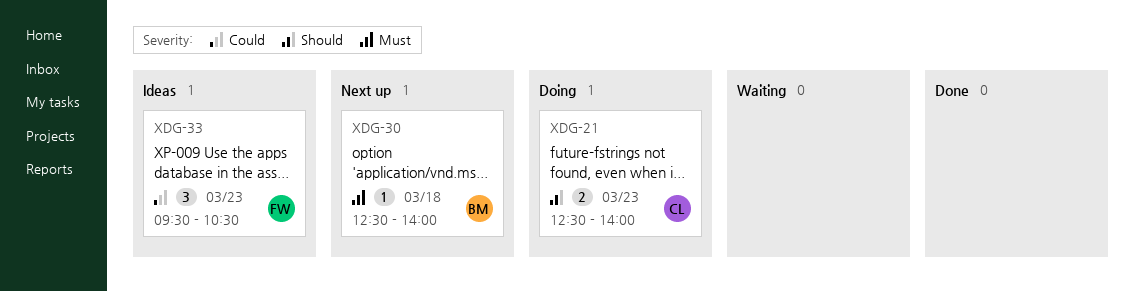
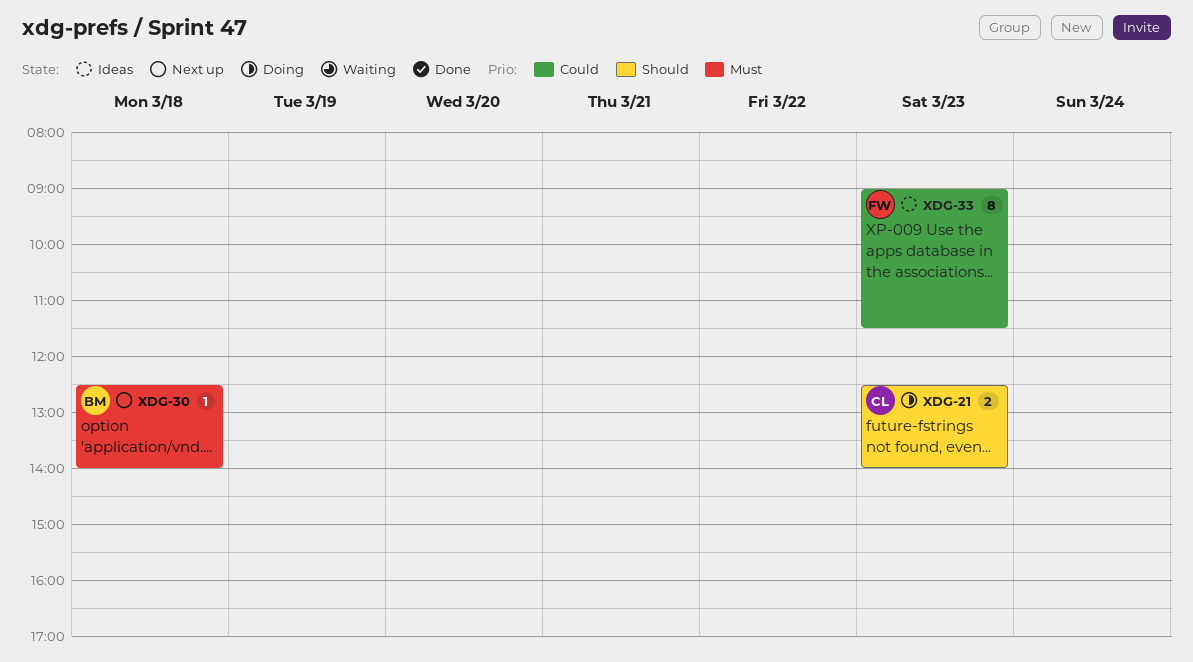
XDG-33, estimate: 3 -> 8
XDG-33, begins: 09:30 -> 09:00
XDG-33, ends: 10:30 -> 11:30

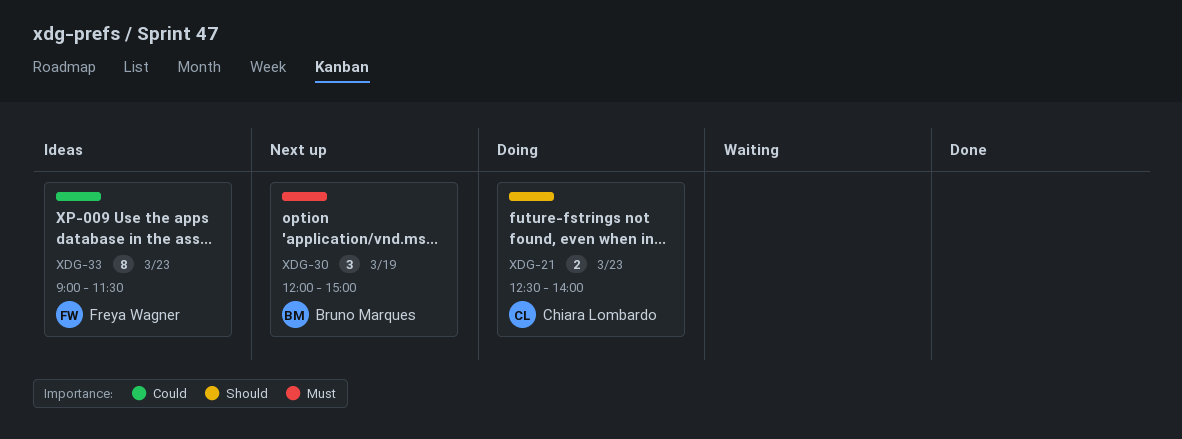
XDG-30, estimate: 1 -> 3
XDG-30, day: Mar 18 -> Mar 19
XDG-30, begins: 12:30 -> 12:00
XDG-30, ends: 14:00 -> 15:00

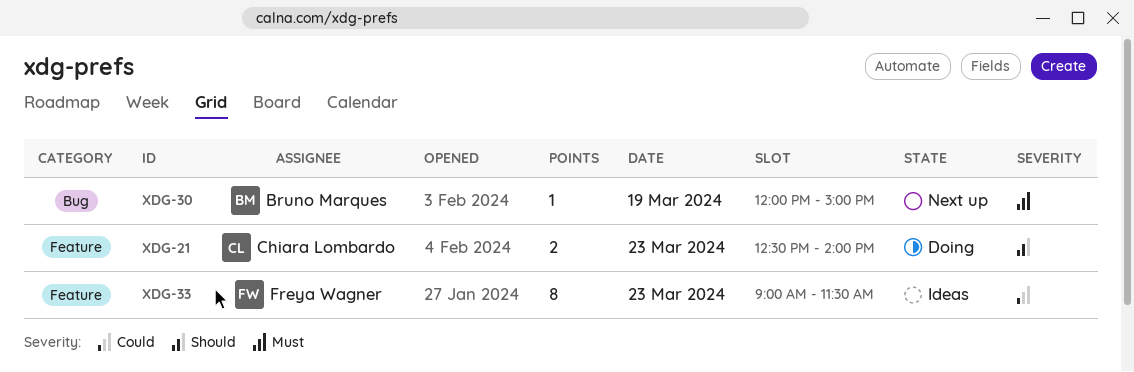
XDG-30, estimate: 3 -> 1

